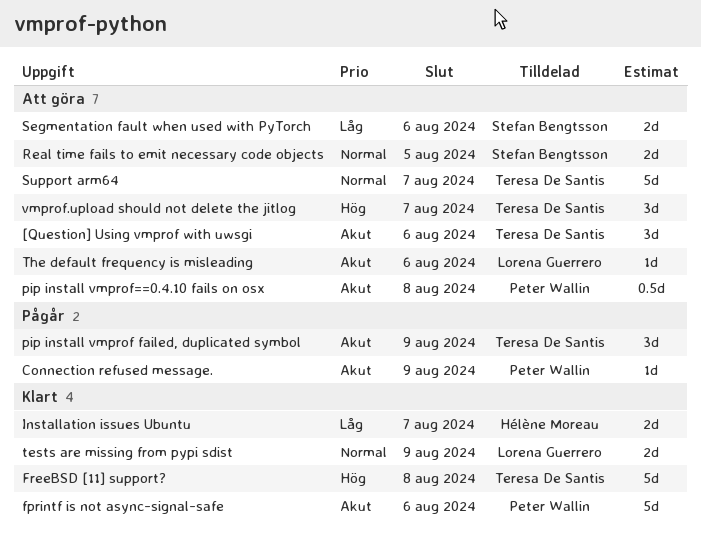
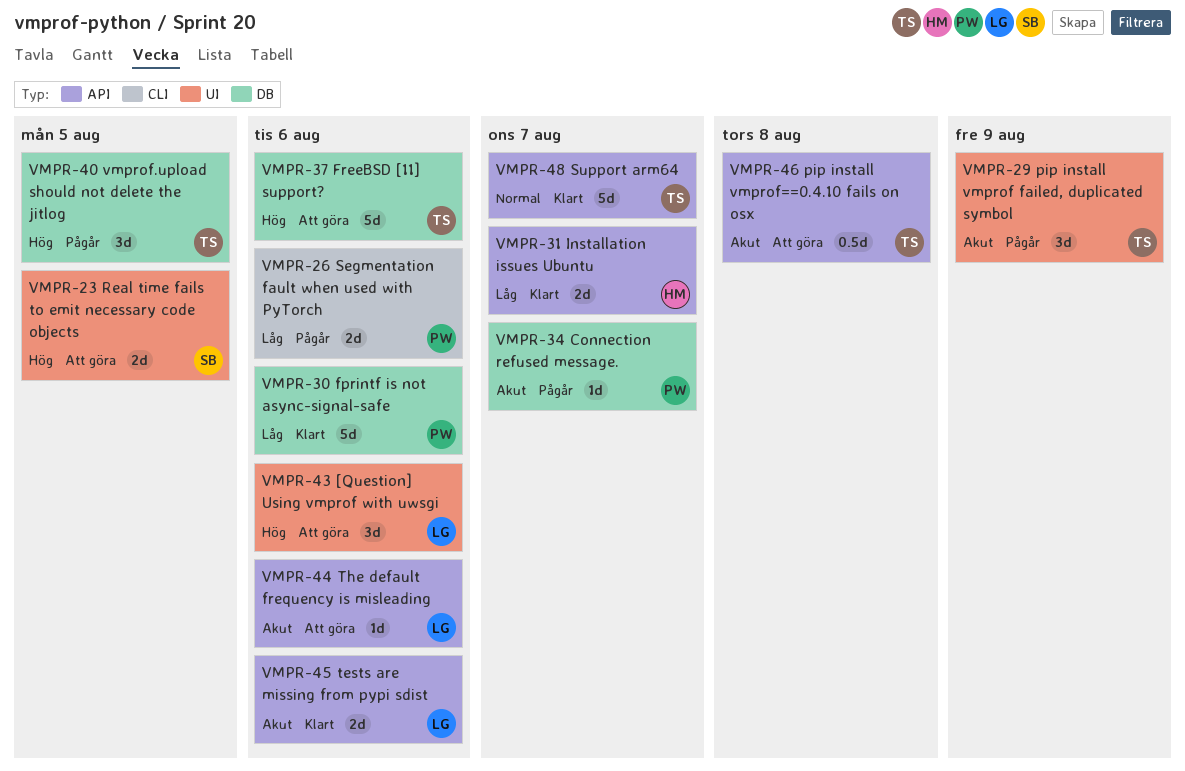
[Question] Using vmprof with uwsgi, owner: Teresa De Santis -> Lorena Guerrero
[Question] Using vmprof with uwsgi, priority: Akut -> Hög
Connection refused message., due: Aug 9 -> Aug 7
fprintf is not async-signal-safe, priority: Akut -> Låg
FreeBSD [11] support?, status: Klart -> Att göra
FreeBSD [11] support?, due: Aug 8 -> Aug 6
pip install vmprof==0.4.10 fails on osx, owner: Peter Wallin -> Teresa De Santis
Real time fails to emit necessary code objects, priority: Normal -> Hög
Segmentation fault when used with PyTorch, status: Att göra -> Pågår
Segmentation fault when used with PyTorch, owner: Stefan Bengtsson -> Peter Wallin
Support arm64, status: Att göra -> Klart
tests are missing from pypi sdist, priority: Normal -> Akut
tests are missing from pypi sdist, due: Aug 9 -> Aug 6
vmprof.upload should not delete the jitlog, status: Att göra -> Pågår
vmprof.upload should not delete the jitlog, due: Aug 7 -> Aug 5

